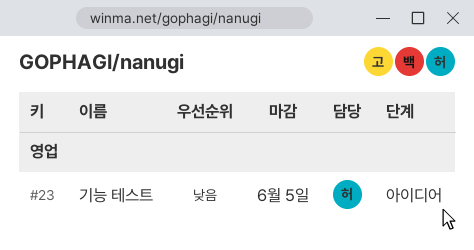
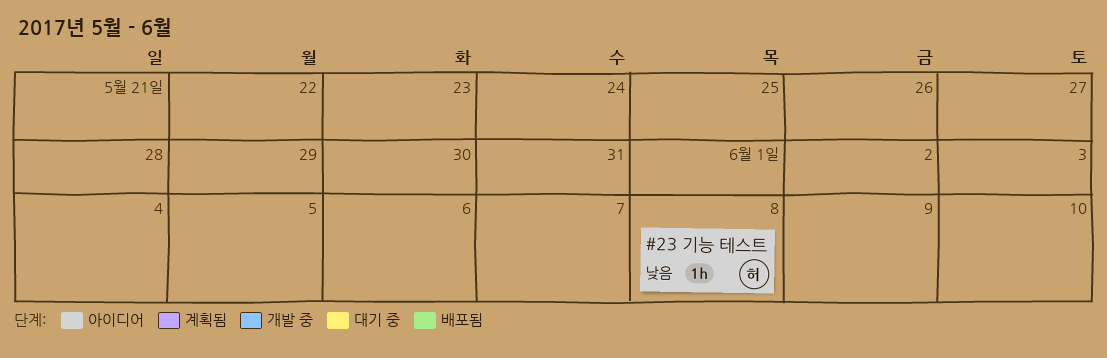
#23, due: Jun 5 -> Jun 8

